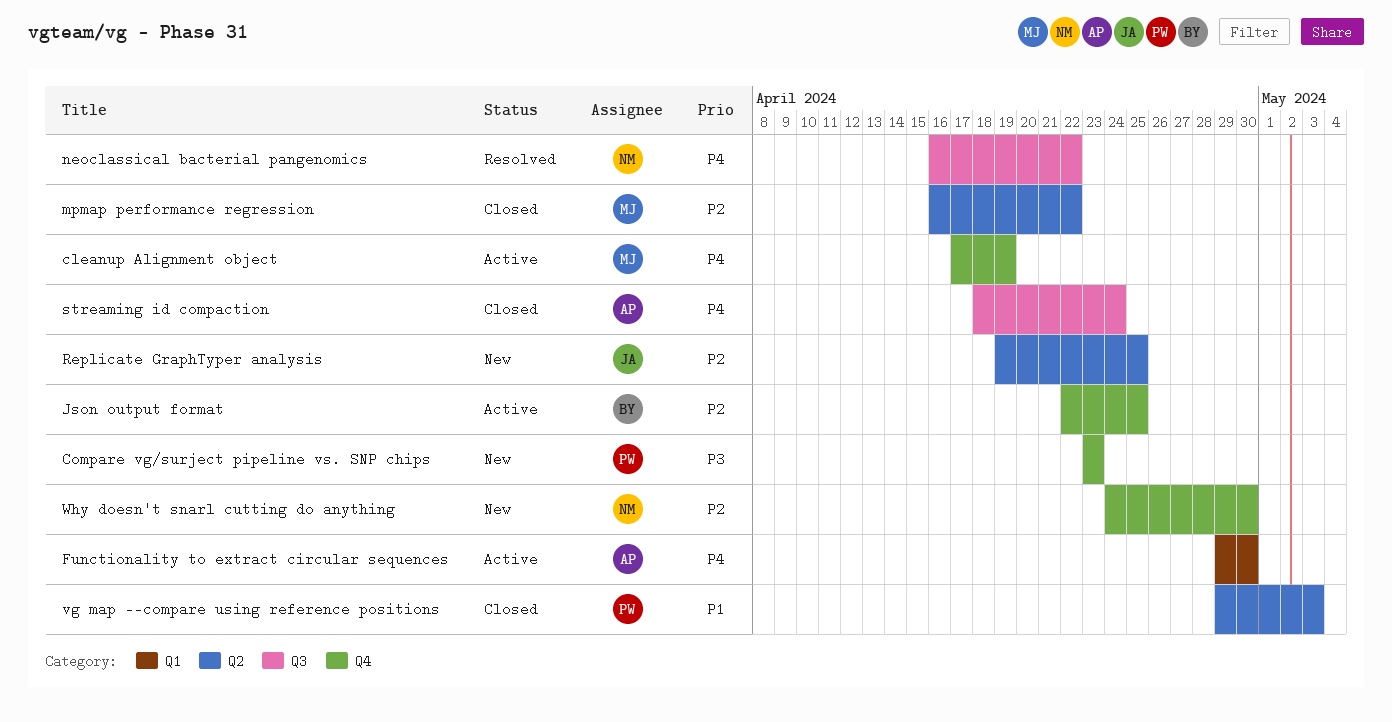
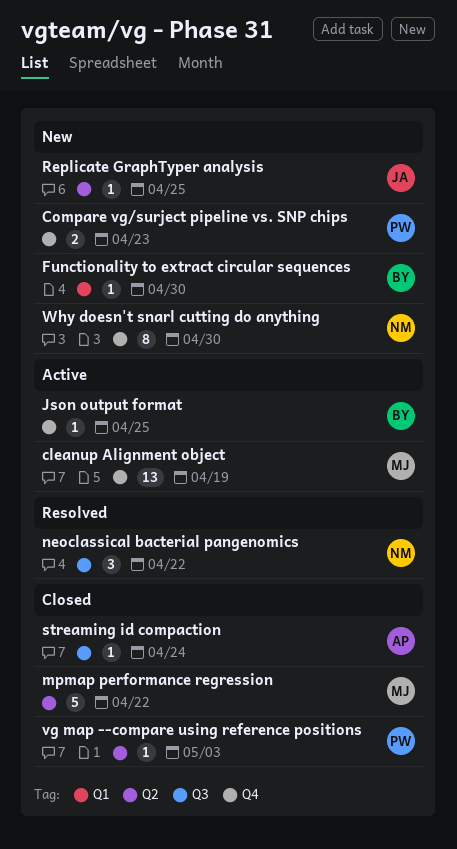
Functionality to extract circular sequences, status: Active -> New
Functionality to extract circular sequences, owner: AP -> BY

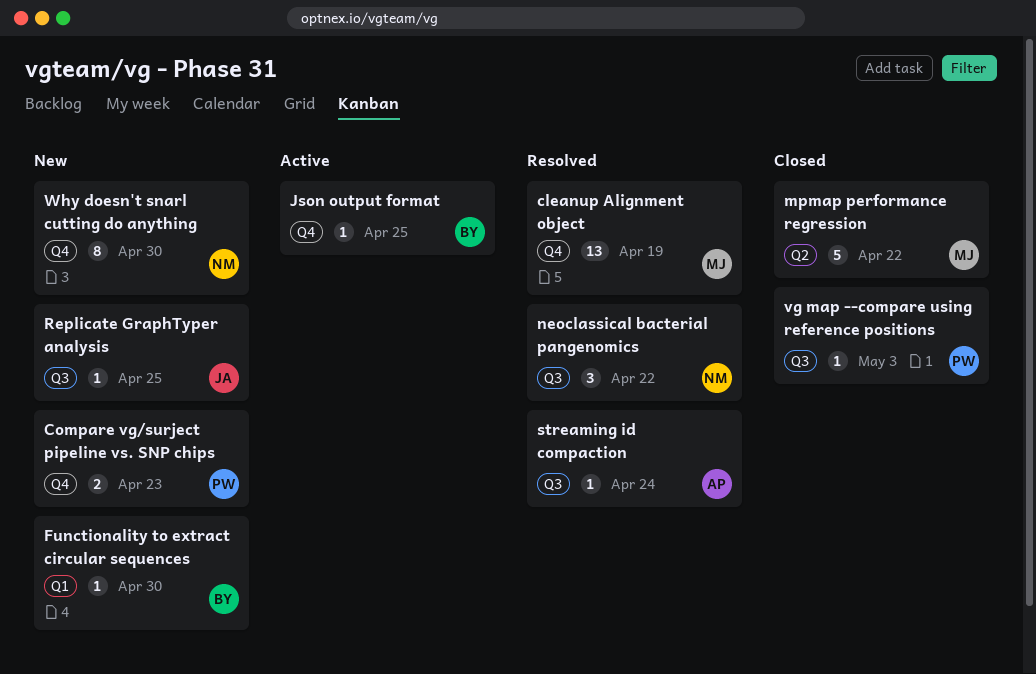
cleanup Alignment object, status: Active -> Resolved
Replicate GraphTyper analysis, label: Q2 -> Q3
streaming id compaction, status: Closed -> Resolved
vg map --compare using reference positions, label: Q2 -> Q3

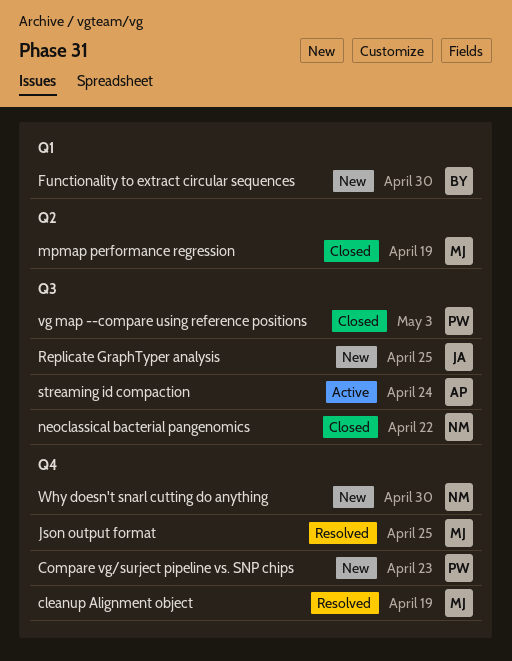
Json output format, status: Active -> Resolved
Json output format, owner: BY -> MJ
mpmap performance regression, due: Apr 22 -> Apr 19
neoclassical bacterial pangenomics, status: Resolved -> Closed
streaming id compaction, status: Resolved -> Active

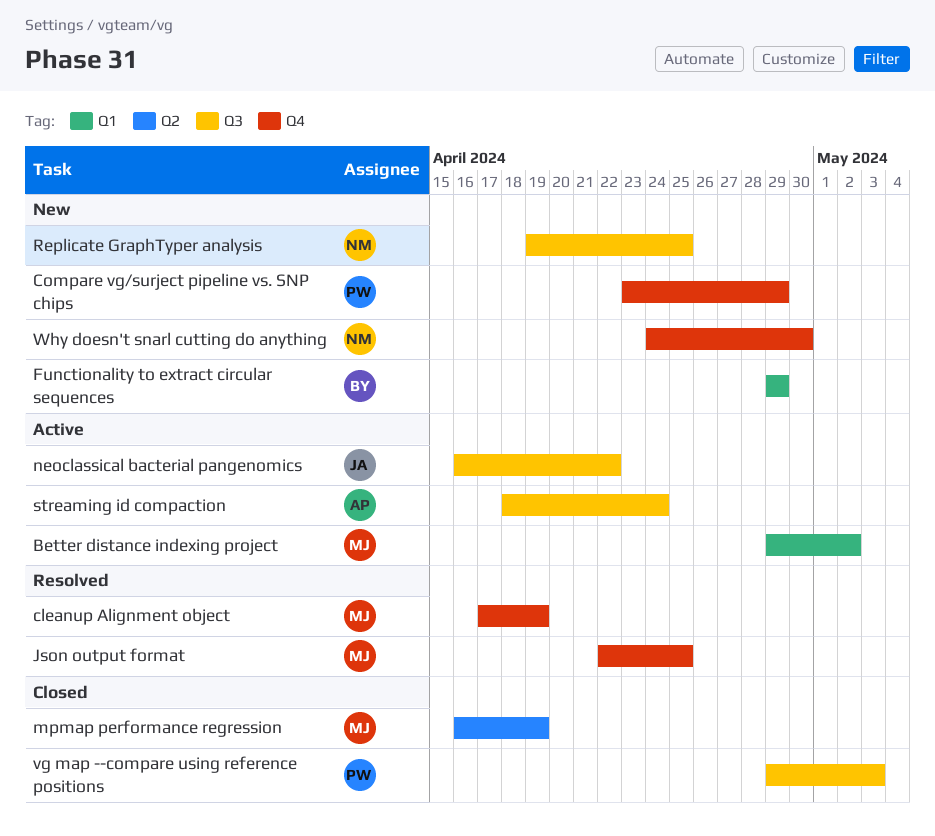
Better distance indexing project: none -> present
Compare vg/surject pipeline vs. SNP chips, due: Apr 23 -> Apr 29
Functionality to extract circular sequences, due: Apr 30 -> Apr 29
neoclassical bacterial pangenomics, status: Closed -> Active
neoclassical bacterial pangenomics, owner: NM -> JA
Replicate GraphTyper analysis, owner: JA -> NM

